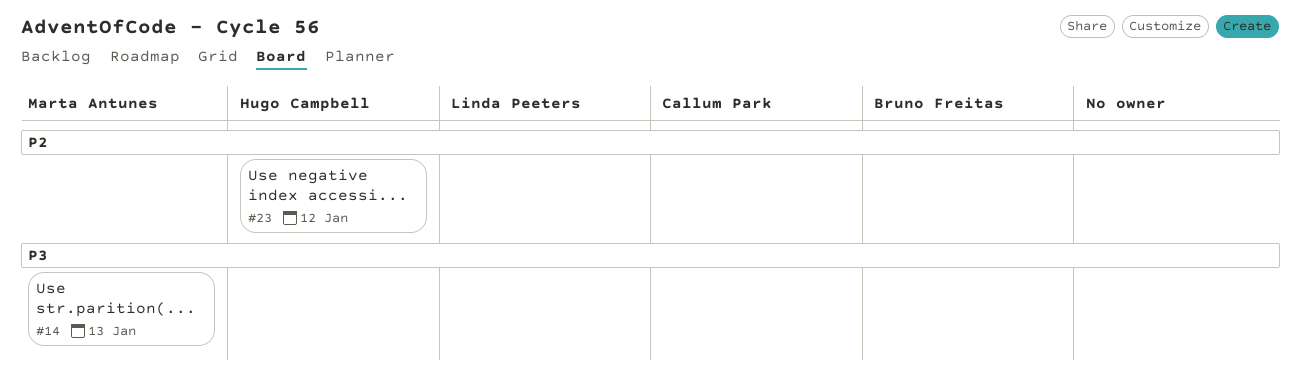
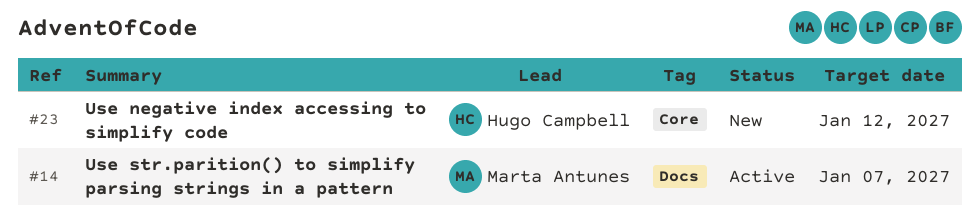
#14, due: Jan 13 -> Jan 7

